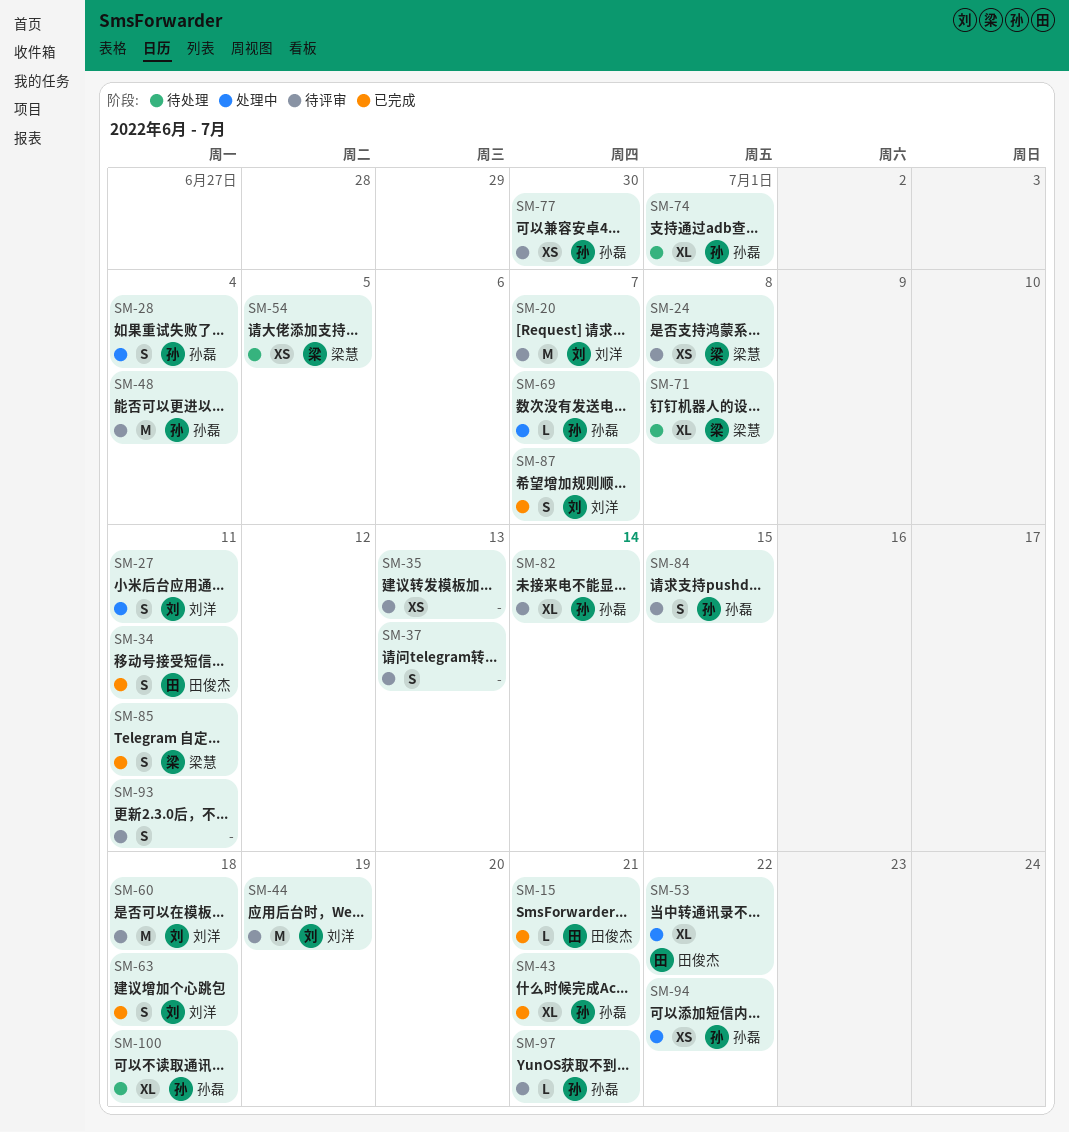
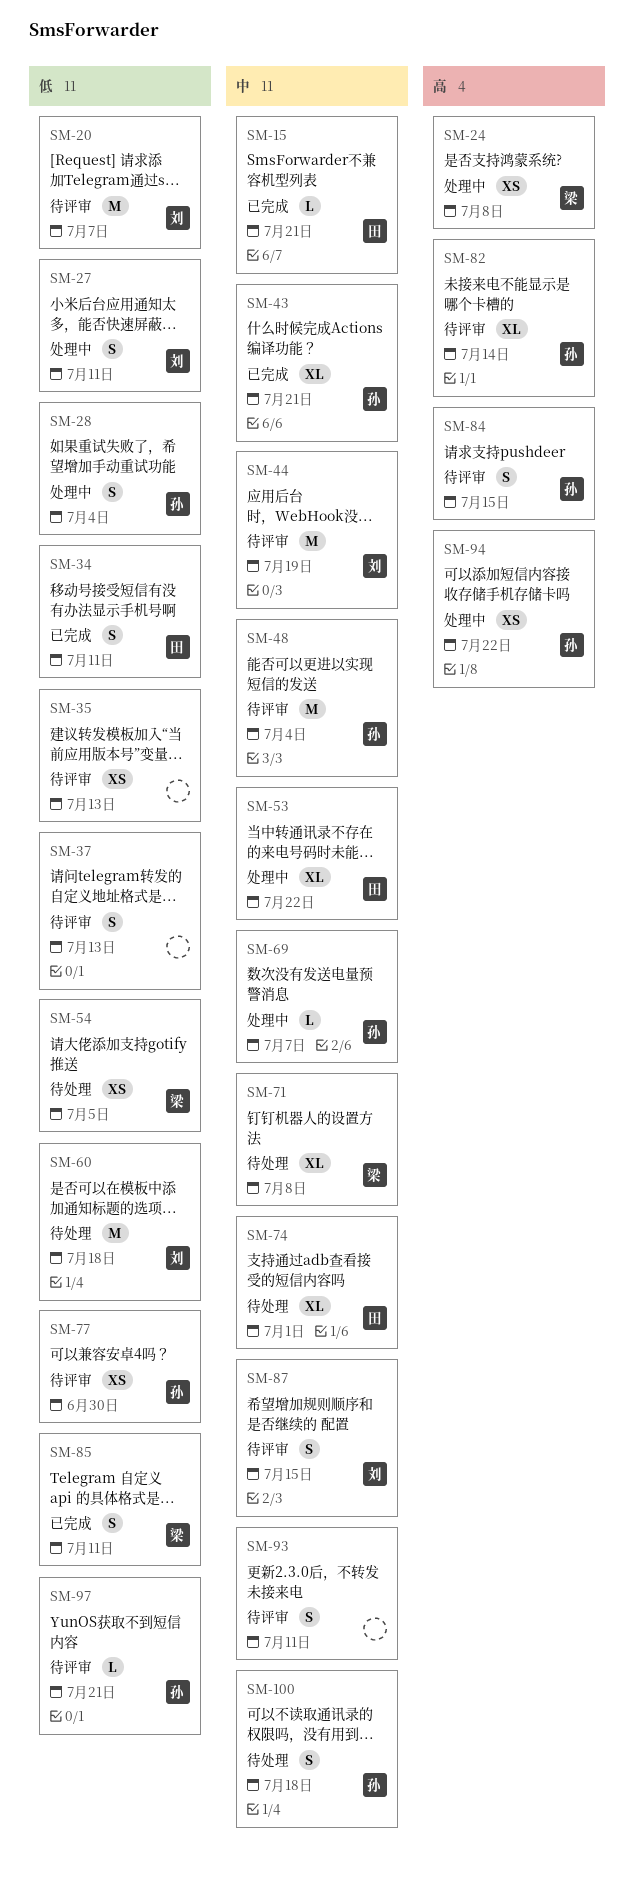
SM-24, status: 待评审 -> 处理中
SM-60, status: 待评审 -> 待处理
SM-63: present -> none
SM-74, owner: 孙磊 -> 田俊杰
SM-87, status: 已完成 -> 待评审
SM-87, due: Jul 7 -> Jul 15
SM-100, estimate: XL -> S

